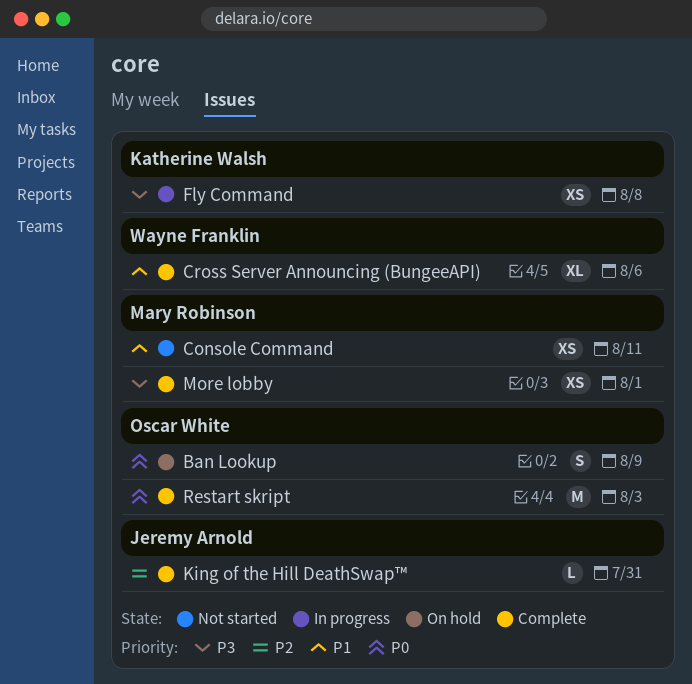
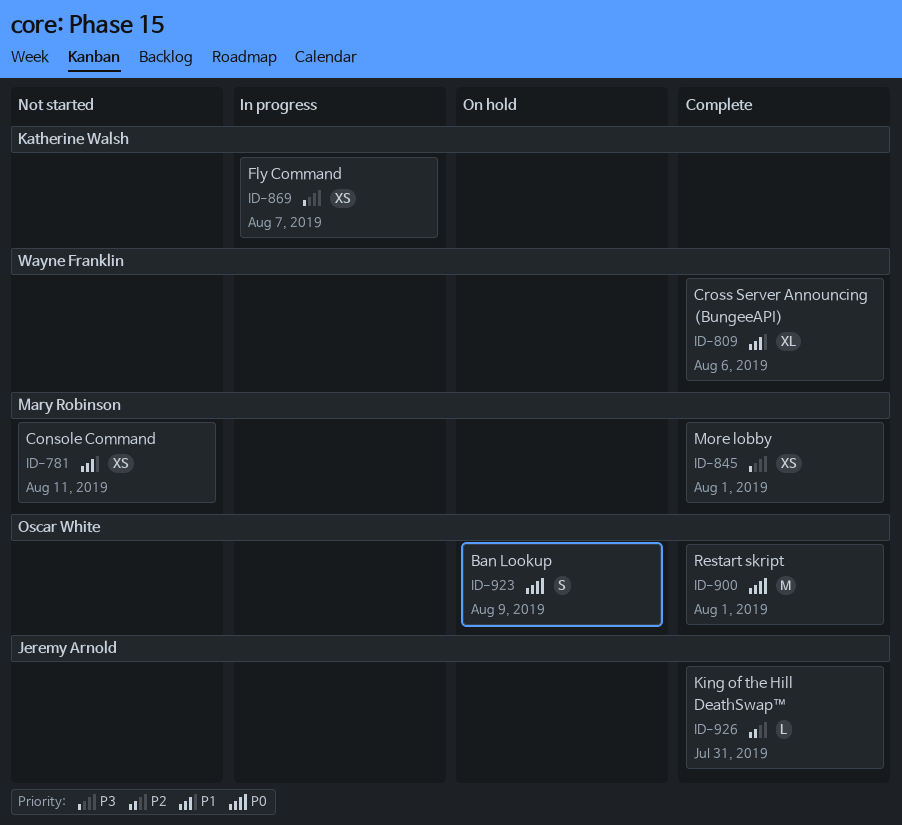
Fly Command, due: Aug 8 -> Aug 7
Restart skript, due: Aug 3 -> Aug 1

